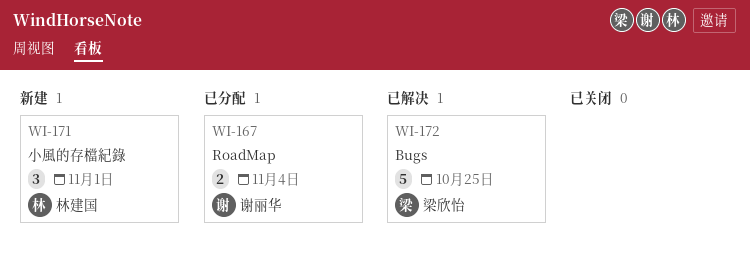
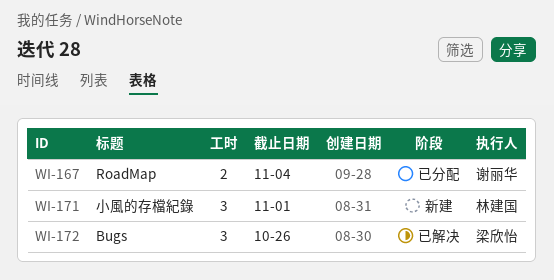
WI-172, estimate: 5 -> 3
WI-172, due: Oct 25 -> Oct 26

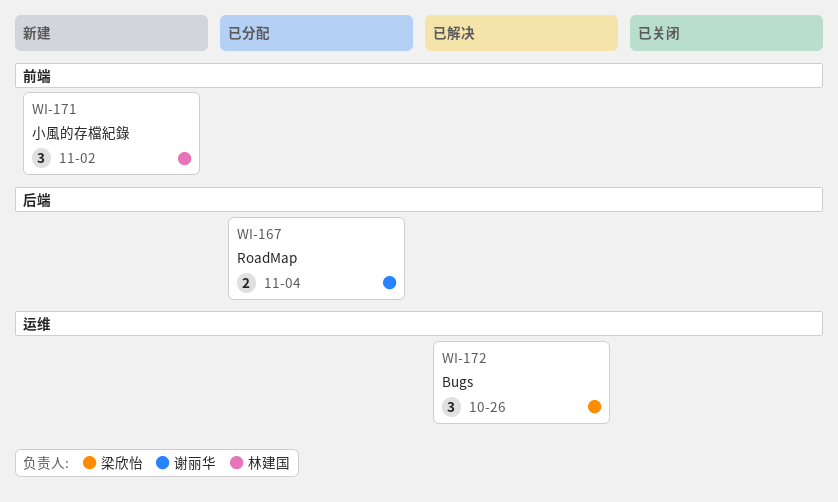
WI-171, due: Nov 1 -> Nov 2

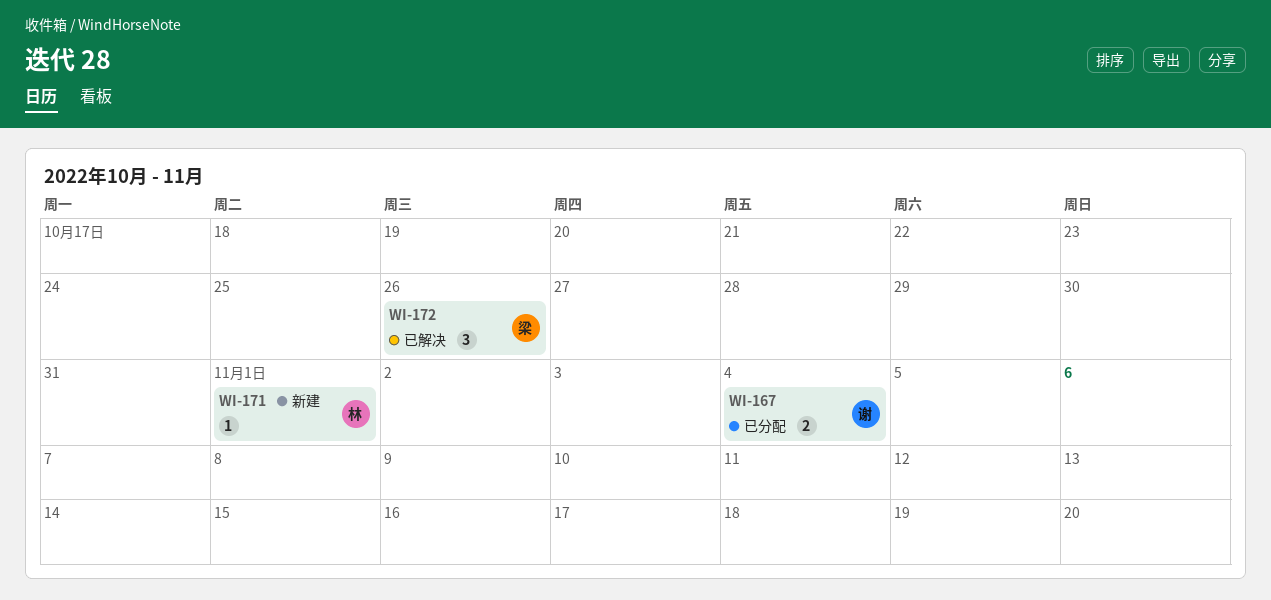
WI-171, estimate: 3 -> 1
WI-171, due: Nov 2 -> Nov 1

